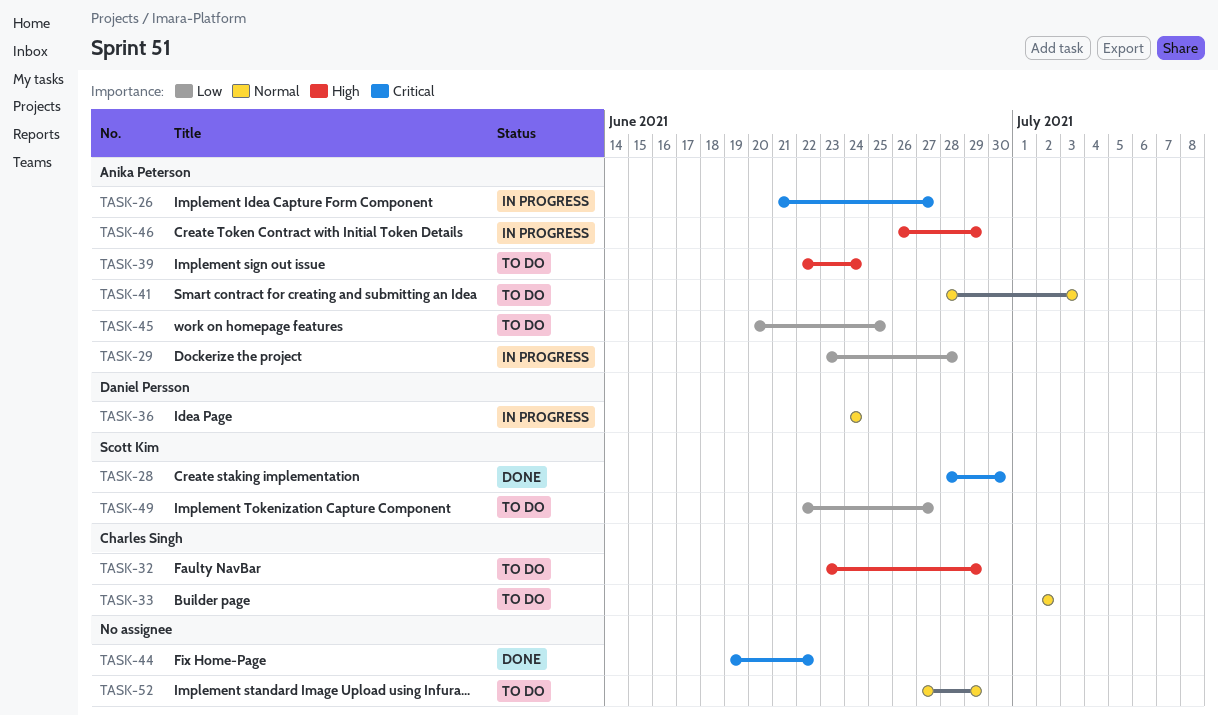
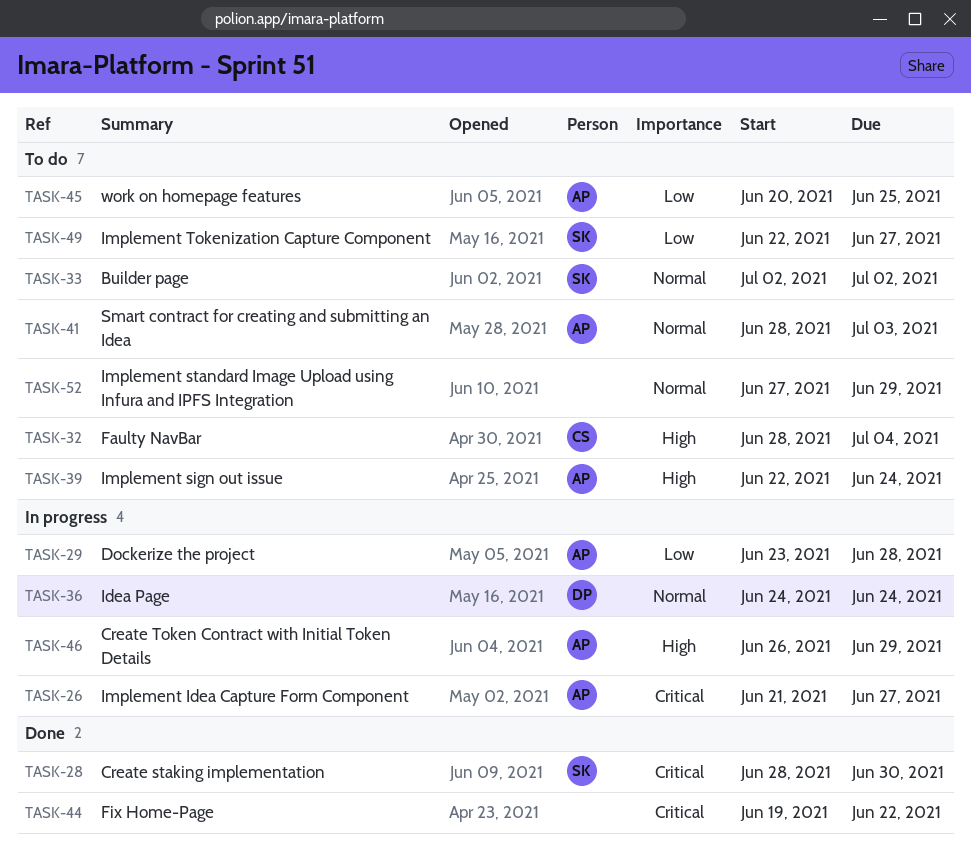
TASK-32, start: Jun 23 -> Jun 28
TASK-32, due: Jun 29 -> Jul 4
TASK-33, owner: Charles Singh -> Scott Kim

